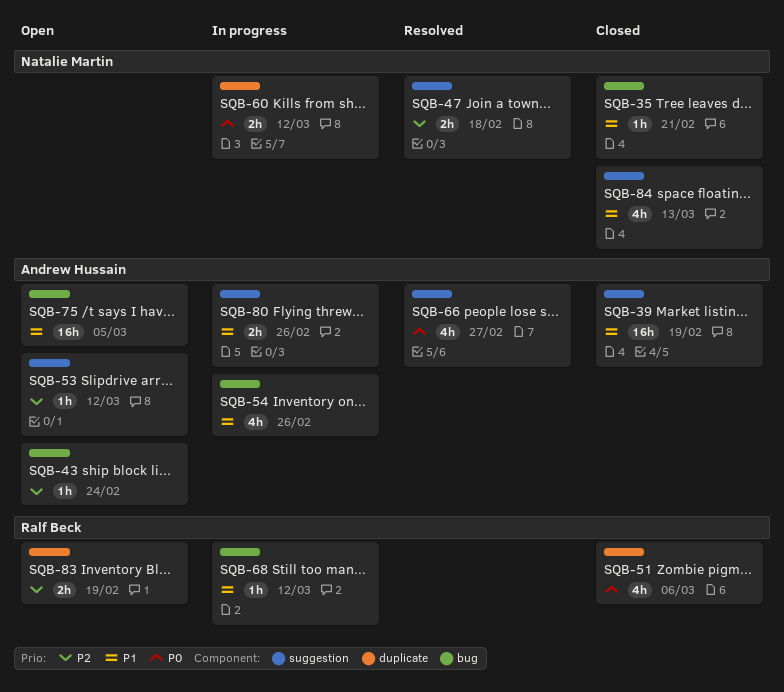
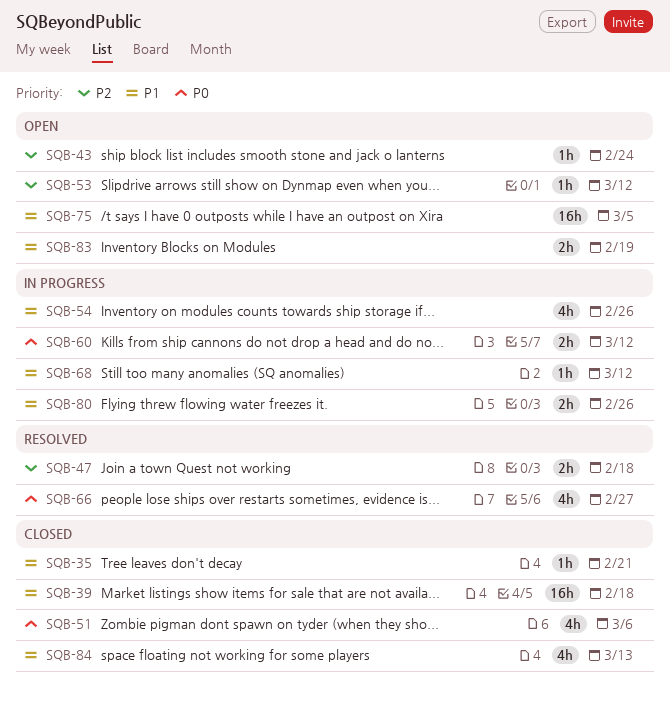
SQB-39, due: Feb 19 -> Feb 18
SQB-83, priority: P2 -> P1

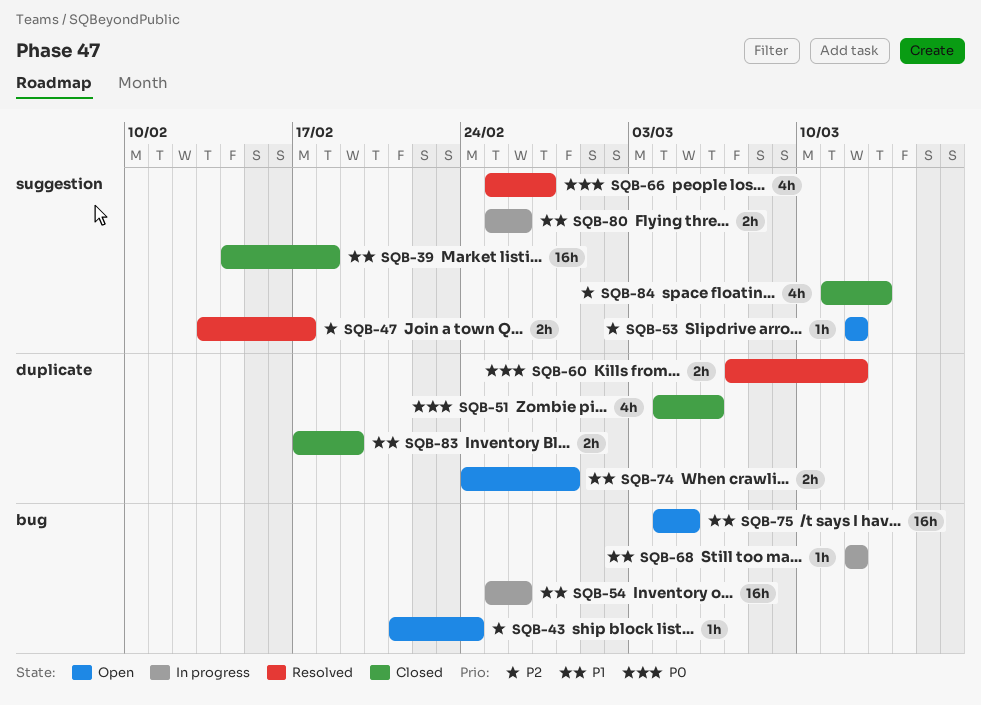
SQB-35: present -> none
SQB-47, due: Feb 18 -> Feb 17
SQB-54, estimate: 4h -> 16h
SQB-60, status: In progress -> Resolved
SQB-74: none -> present
SQB-83, status: Open -> Closed
SQB-84, priority: P1 -> P2

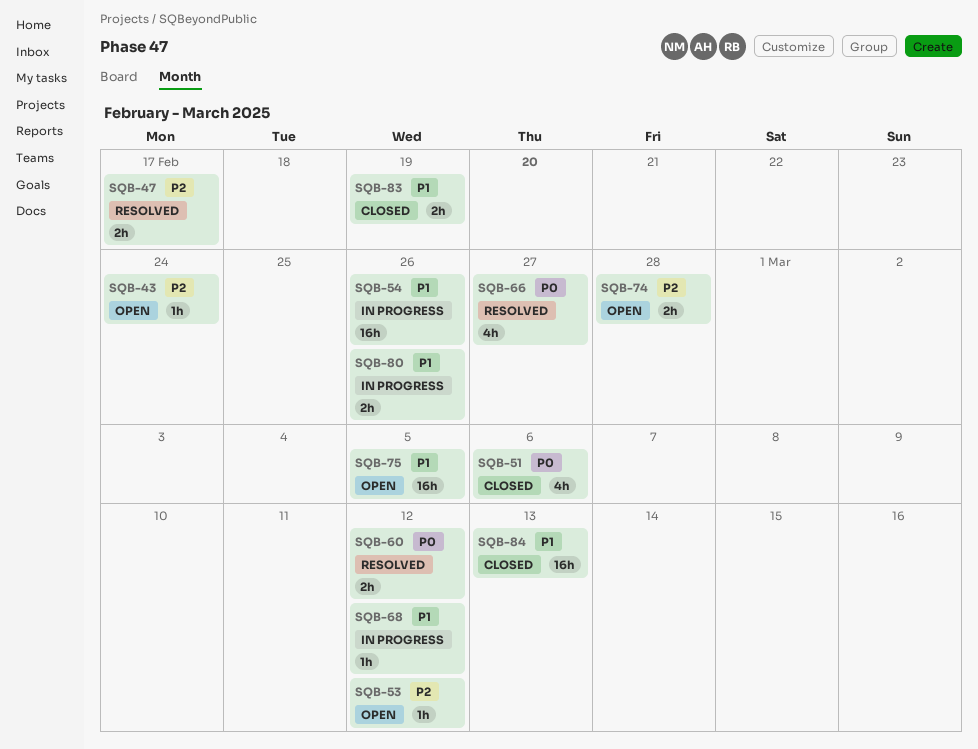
SQB-39: present -> none
SQB-74, priority: P1 -> P2
SQB-84, priority: P2 -> P1
SQB-84, estimate: 4h -> 16h

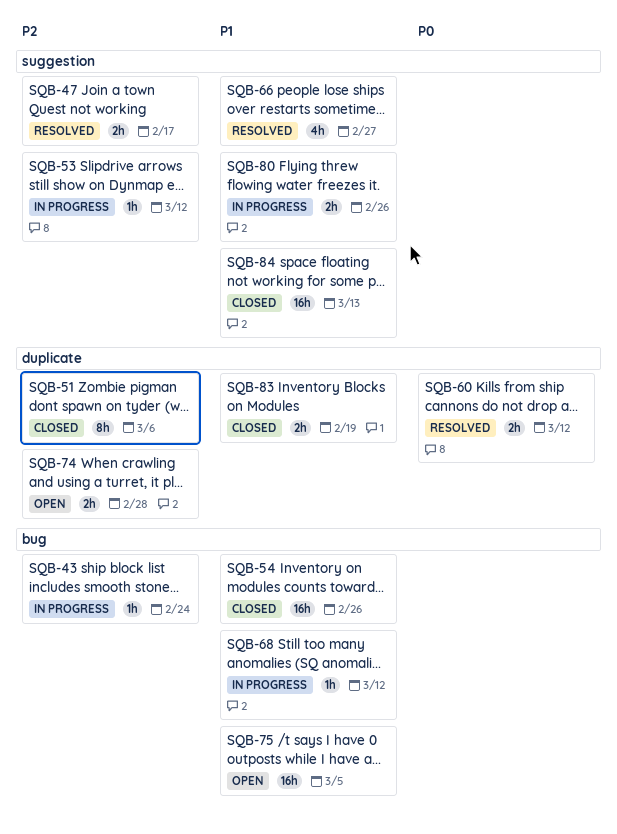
SQB-43, status: Open -> In progress
SQB-51, priority: P0 -> P2
SQB-51, estimate: 4h -> 8h
SQB-53, status: Open -> In progress
SQB-54, status: In progress -> Closed
SQB-66, priority: P0 -> P1

